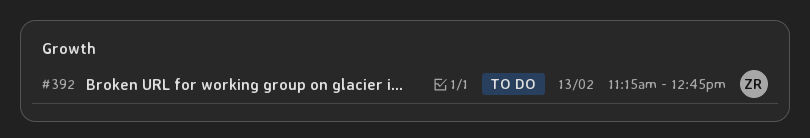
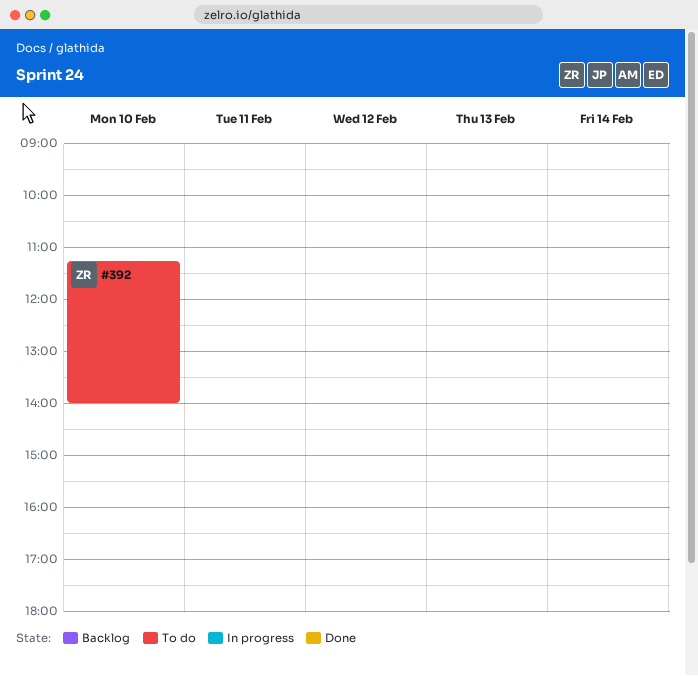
#392, day: Feb 13 -> Feb 10
#392, ends: 12:45 -> 14:00

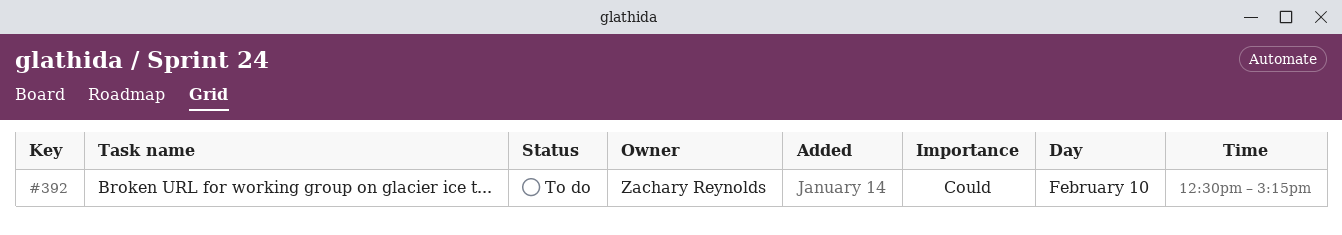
#392, begins: 11:15 -> 12:30
#392, ends: 14:00 -> 15:15

